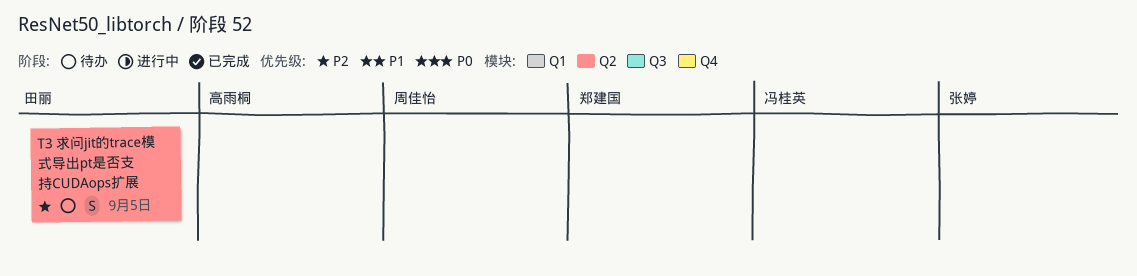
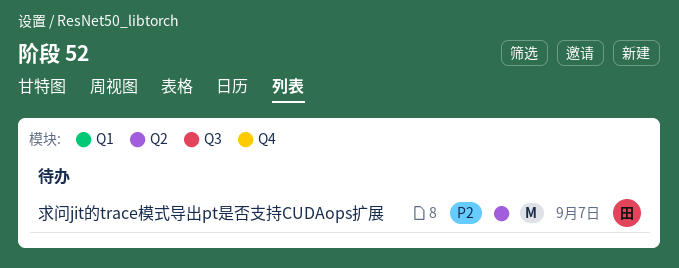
求问jit的trace模式导出pt是否支持CUDAops扩展, estimate: S -> M
求问jit的trace模式导出pt是否支持CUDAops扩展, due: Sep 5 -> Sep 7

